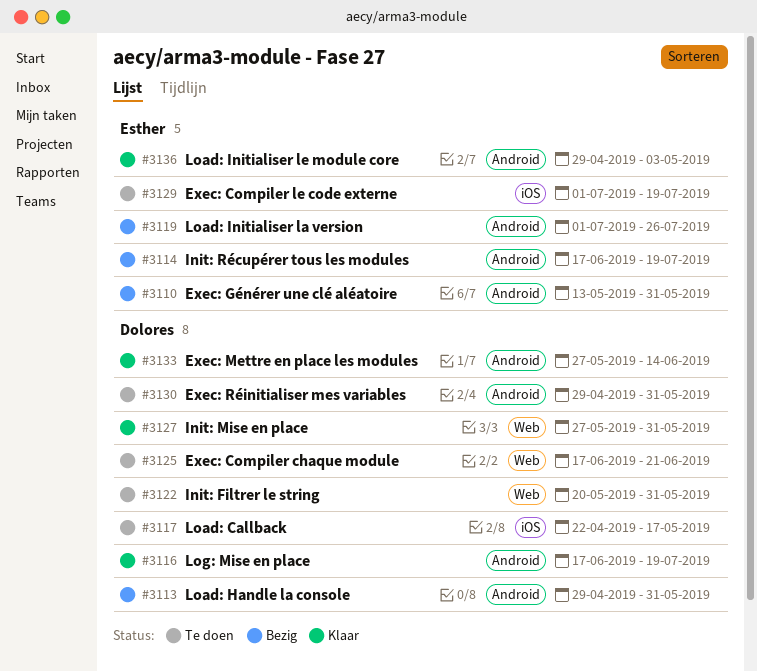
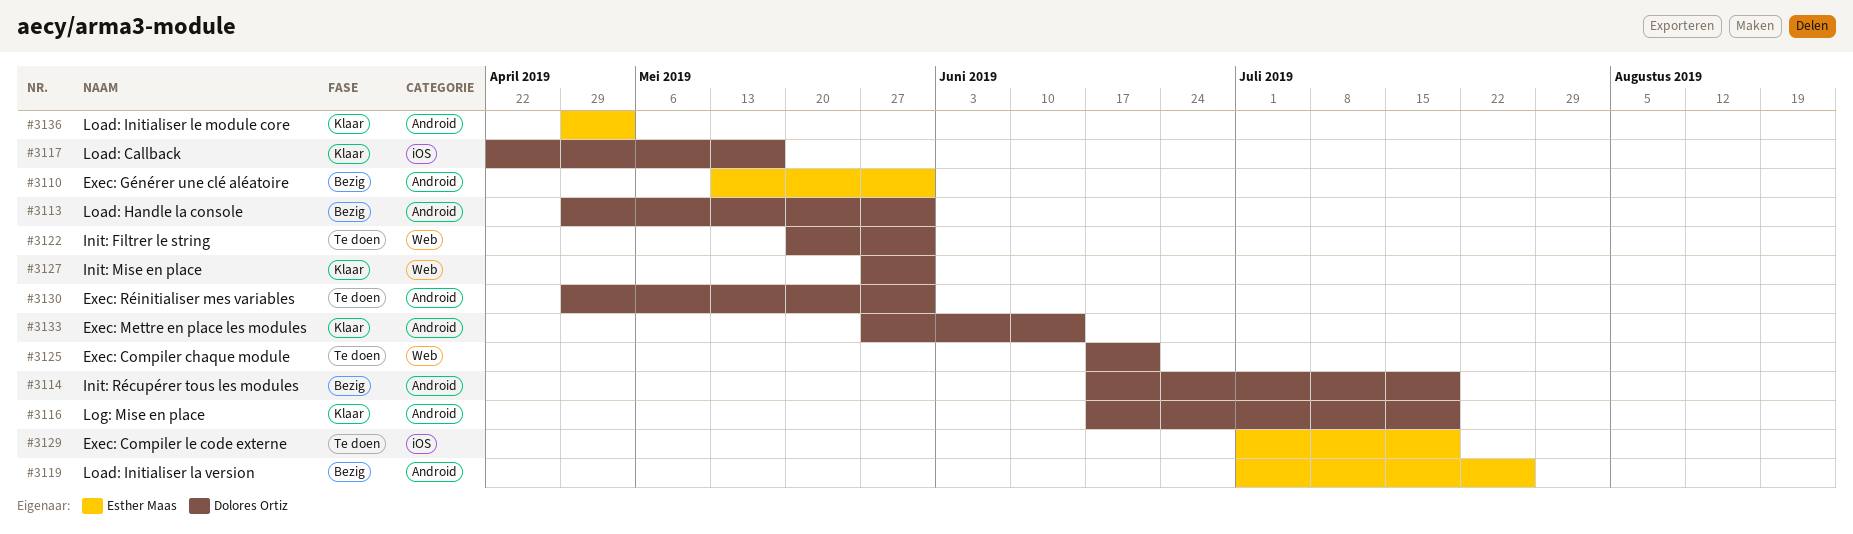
#3114, owner: Esther Maas -> Dolores Ortiz
#3117, status: Te doen -> Klaar

